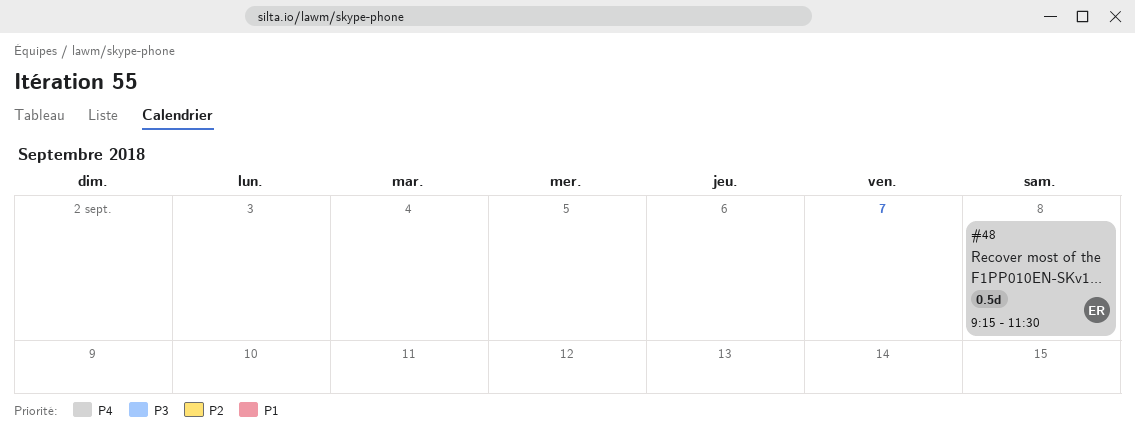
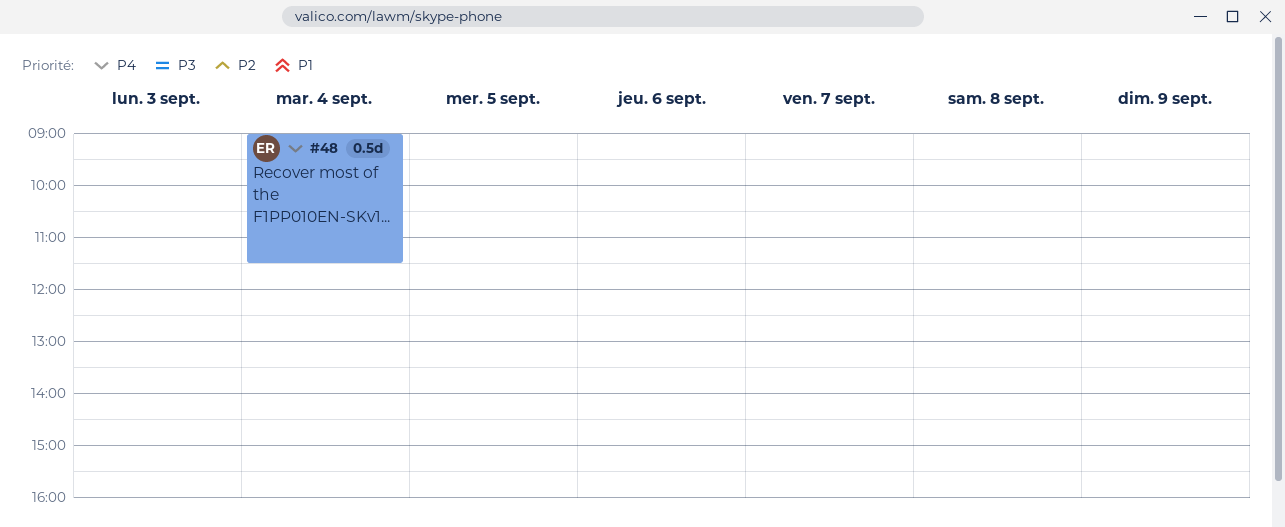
#48, day: Sep 8 -> Sep 4
#48, begins: 09:15 -> 09:00

